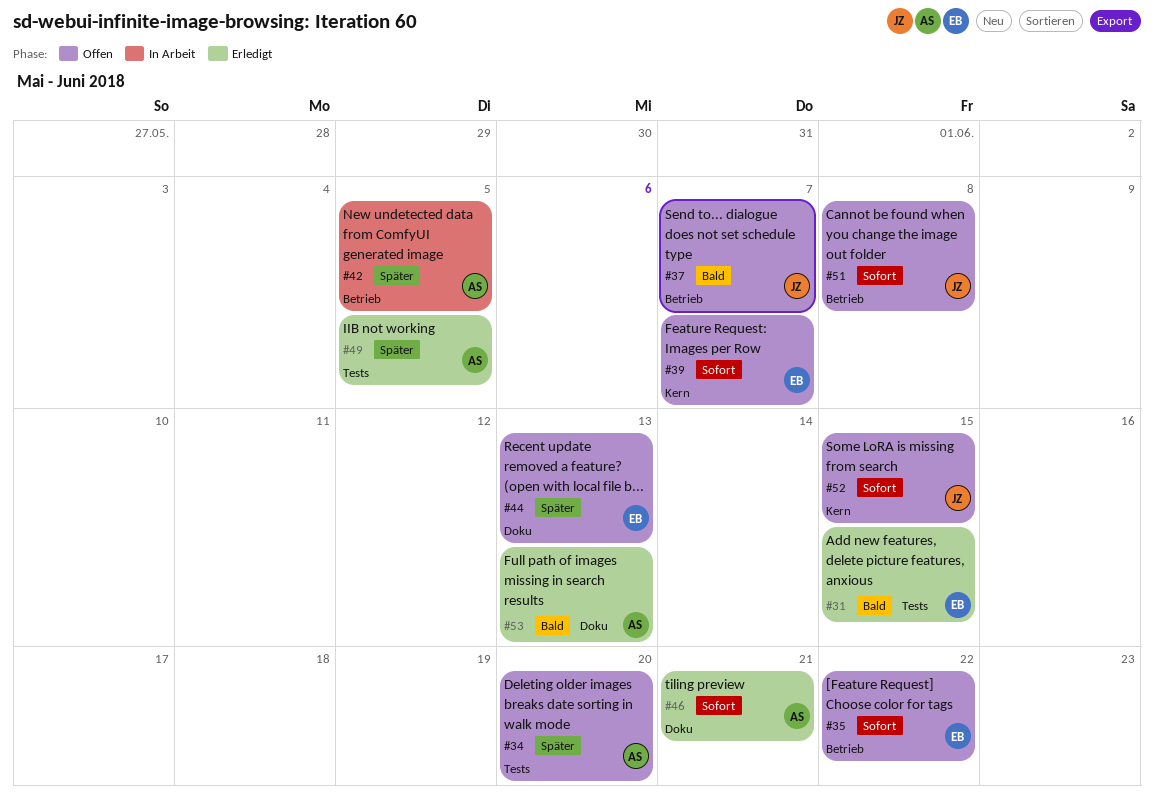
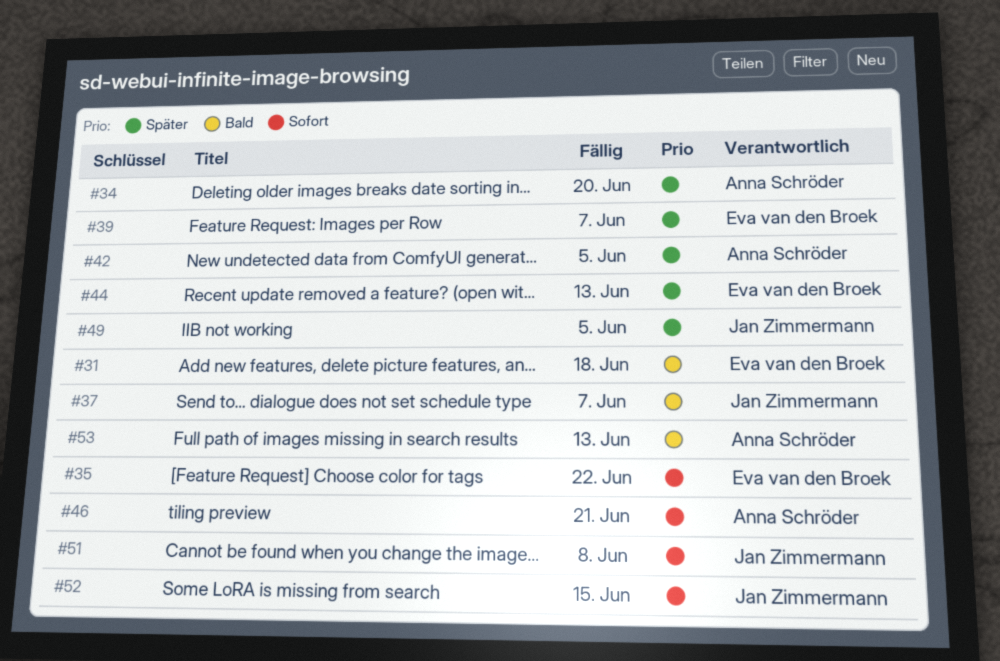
#31, due: Jun 15 -> Jun 18
#39, priority: Sofort -> Später
#49, owner: Anna Schröder -> Jan Zimmermann

